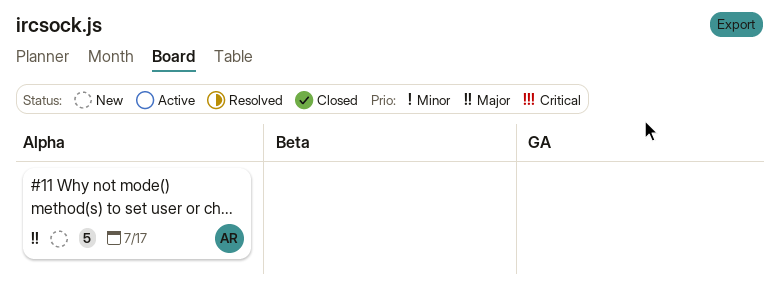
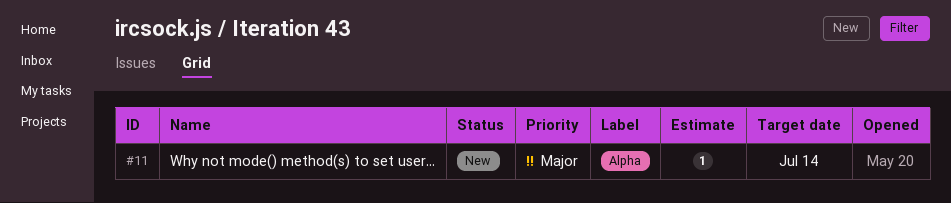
#11, estimate: 5 -> 1
#11, due: Jul 17 -> Jul 14

